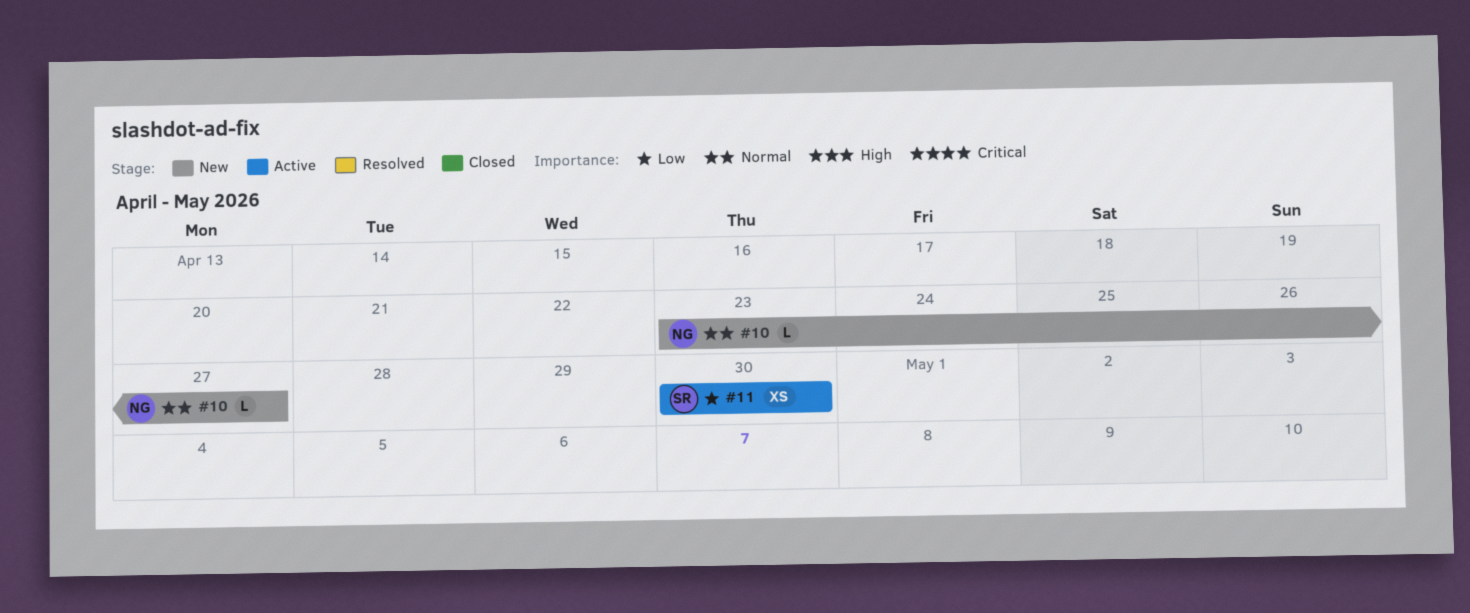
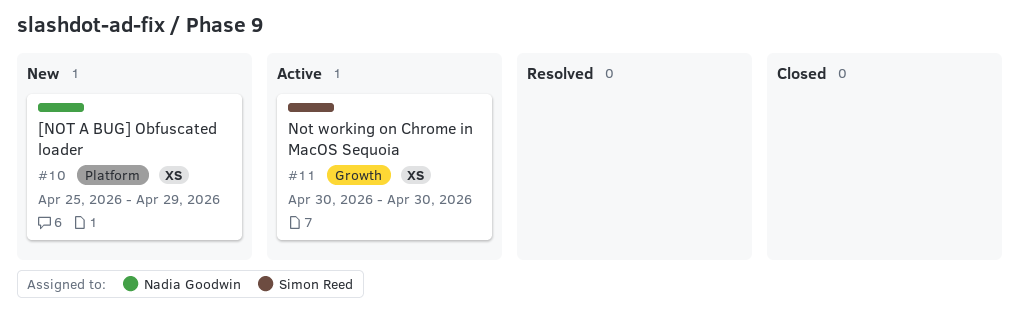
#10, estimate: L -> XS
#10, start: Apr 23 -> Apr 25
#10, due: Apr 27 -> Apr 29

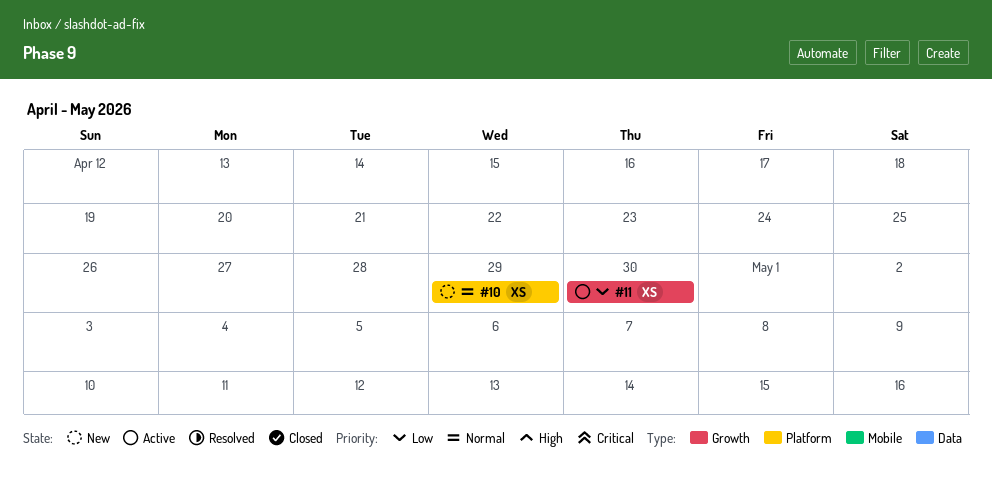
#10, start: Apr 25 -> Apr 29

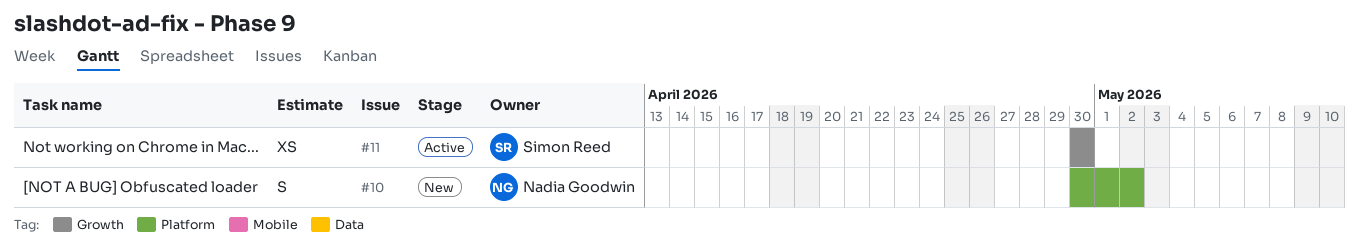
#10, estimate: XS -> S
#10, start: Apr 29 -> Apr 30
#10, due: Apr 29 -> May 2

